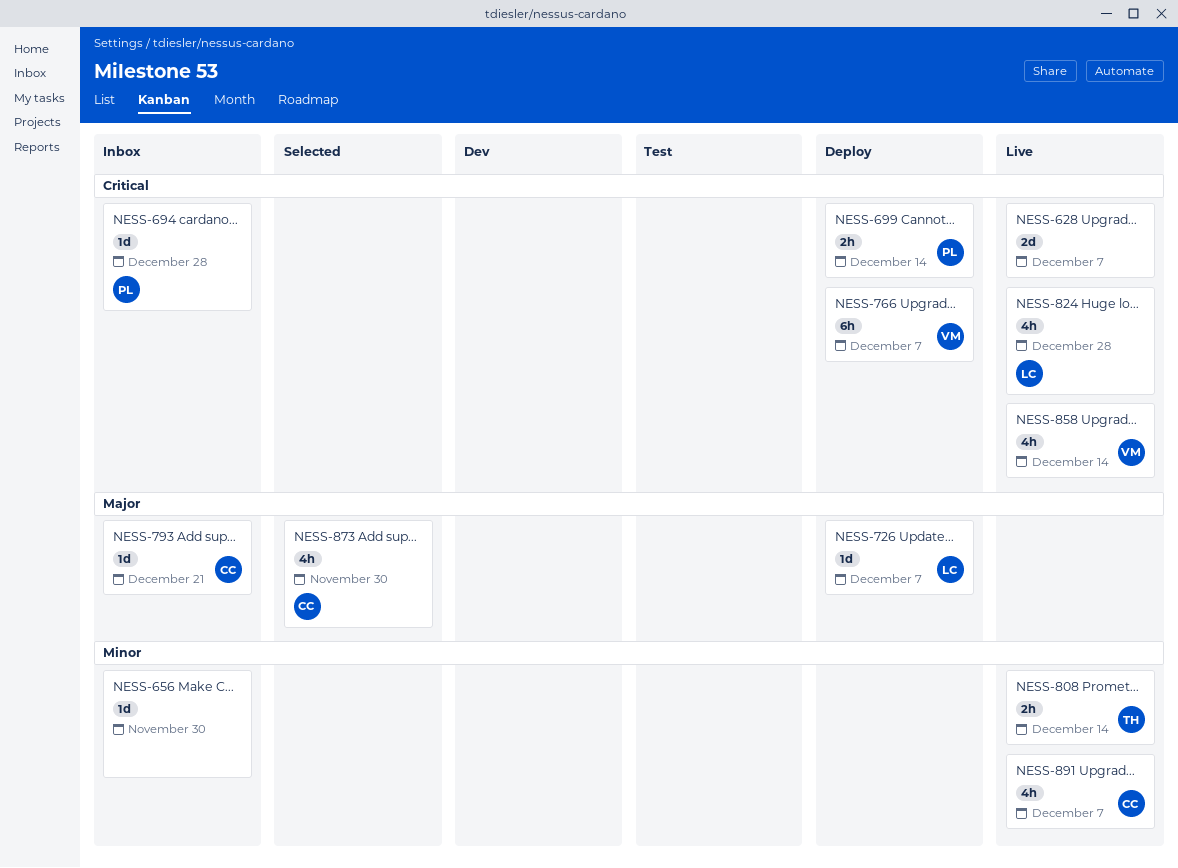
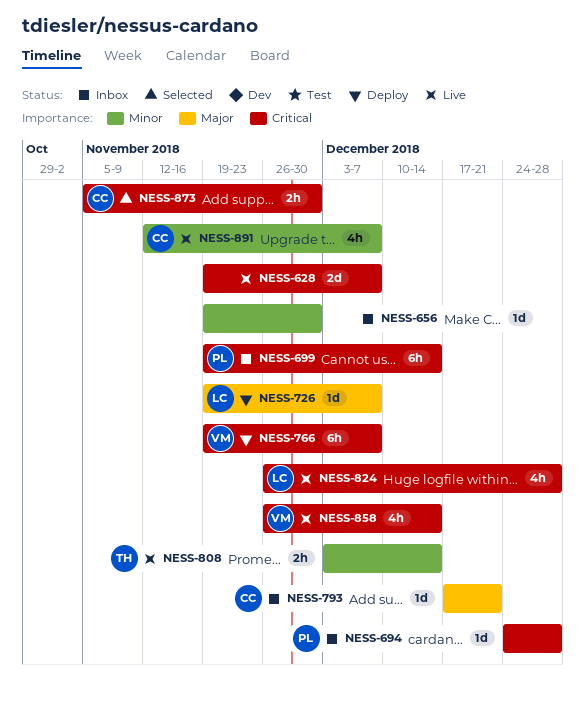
NESS-699, status: Deploy -> Inbox
NESS-699, estimate: 2h -> 6h
NESS-873, priority: Major -> Critical
NESS-873, estimate: 4h -> 2h

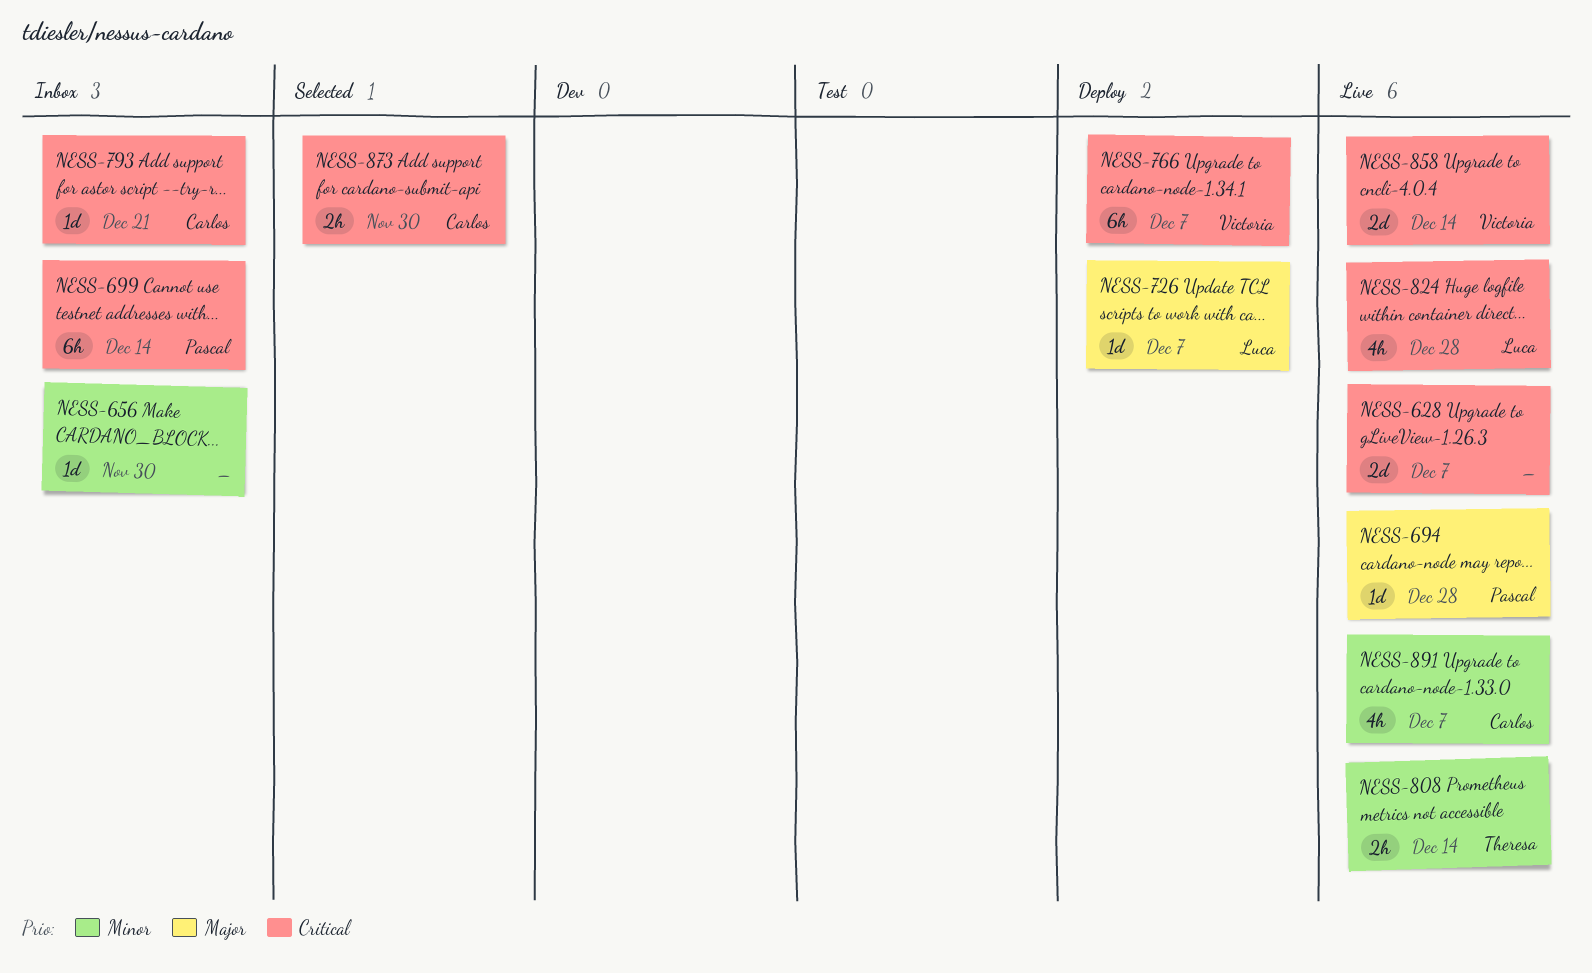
NESS-694, status: Inbox -> Live
NESS-694, priority: Critical -> Major
NESS-793, priority: Major -> Critical
NESS-858, estimate: 4h -> 2d

